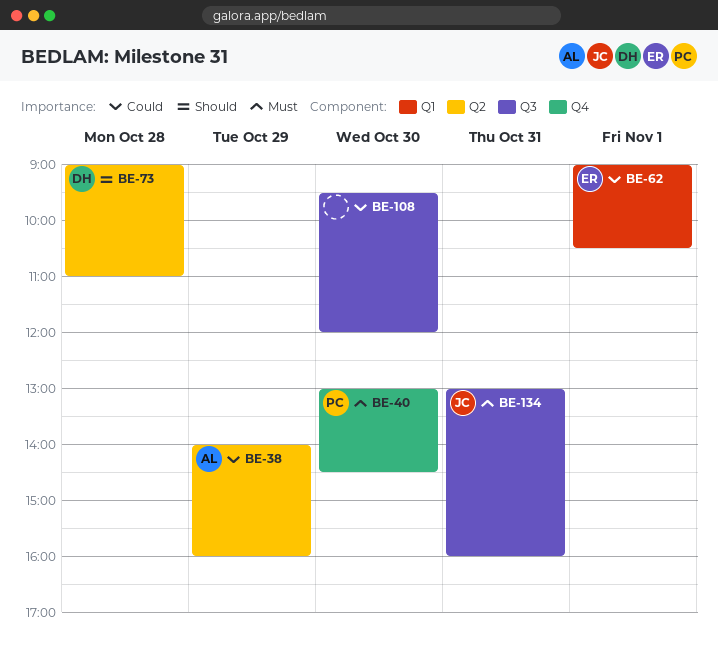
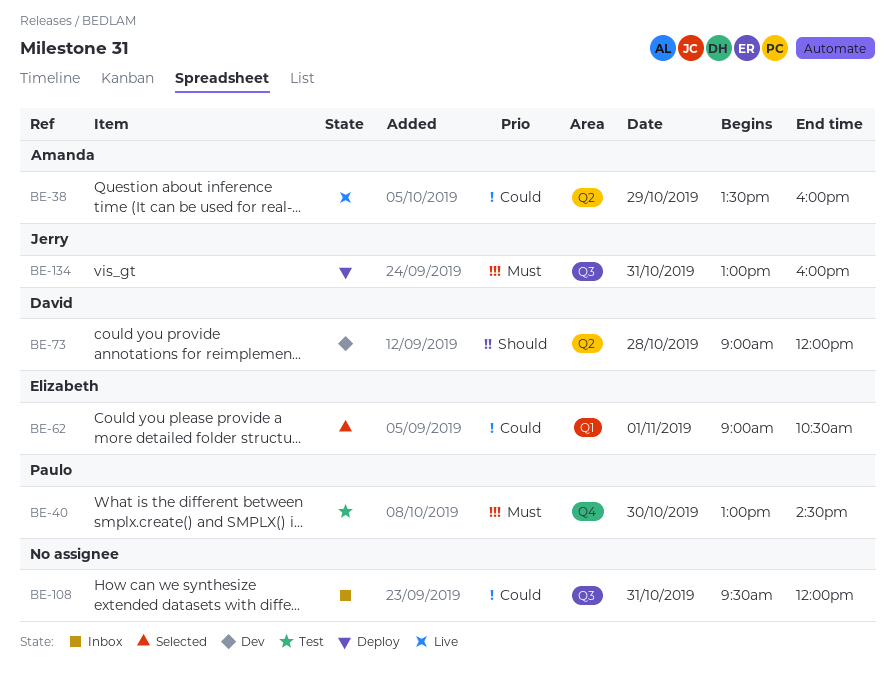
BE-38, begins: 14:00 -> 13:30
BE-73, ends: 11:00 -> 12:00
BE-108, day: Oct 30 -> Oct 31

